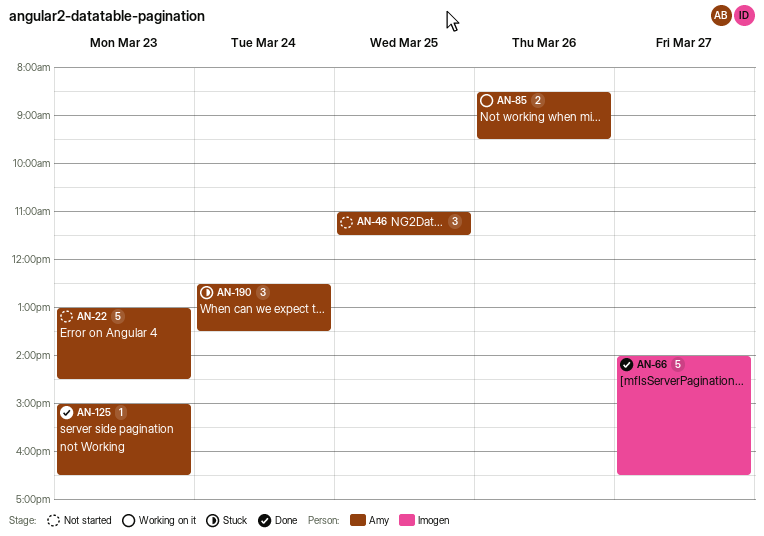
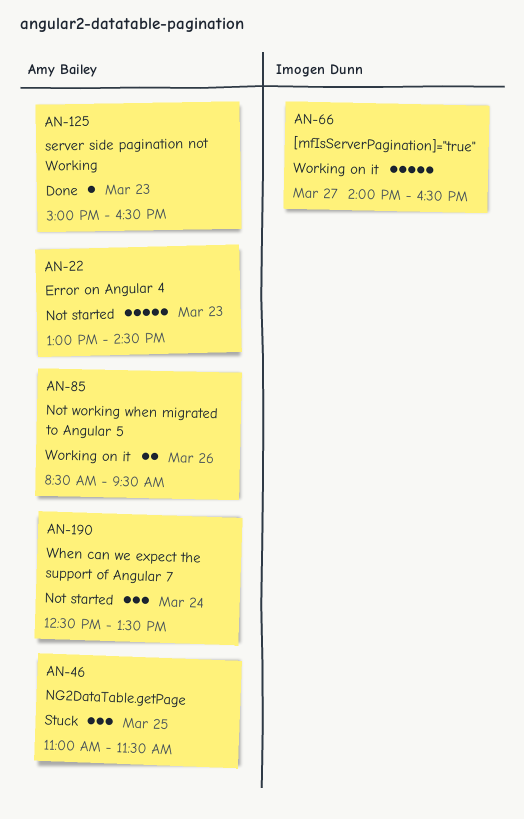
AN-46, status: Not started -> Stuck
AN-66, status: Done -> Working on it
AN-190, status: Stuck -> Not started

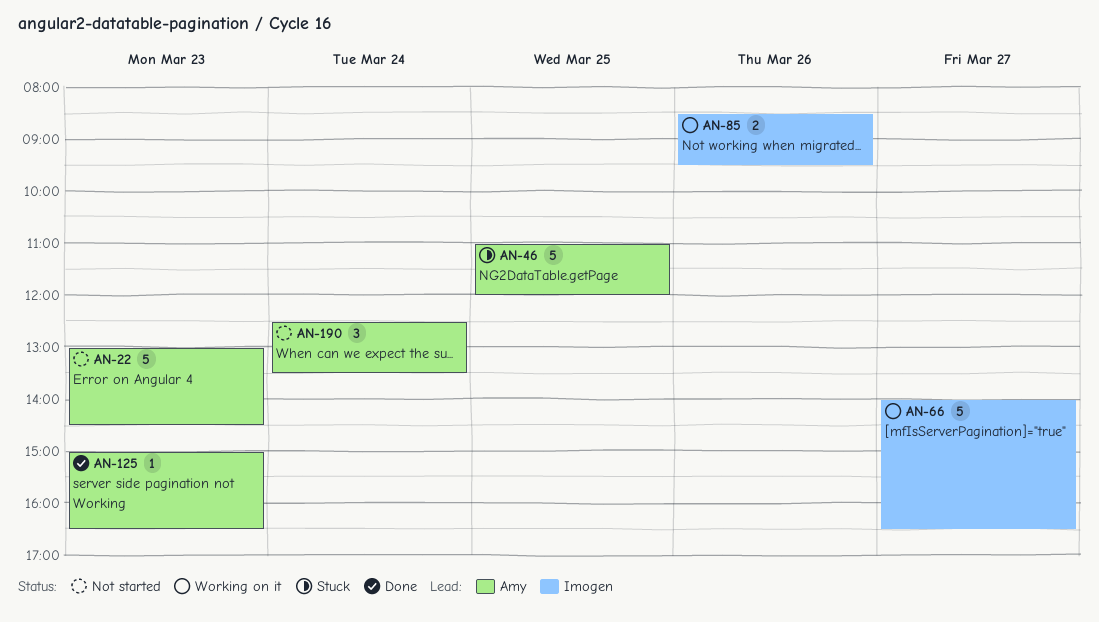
AN-46, estimate: 3 -> 5
AN-46, ends: 11:30 -> 12:00
AN-85, owner: Amy Bailey -> Imogen Dunn

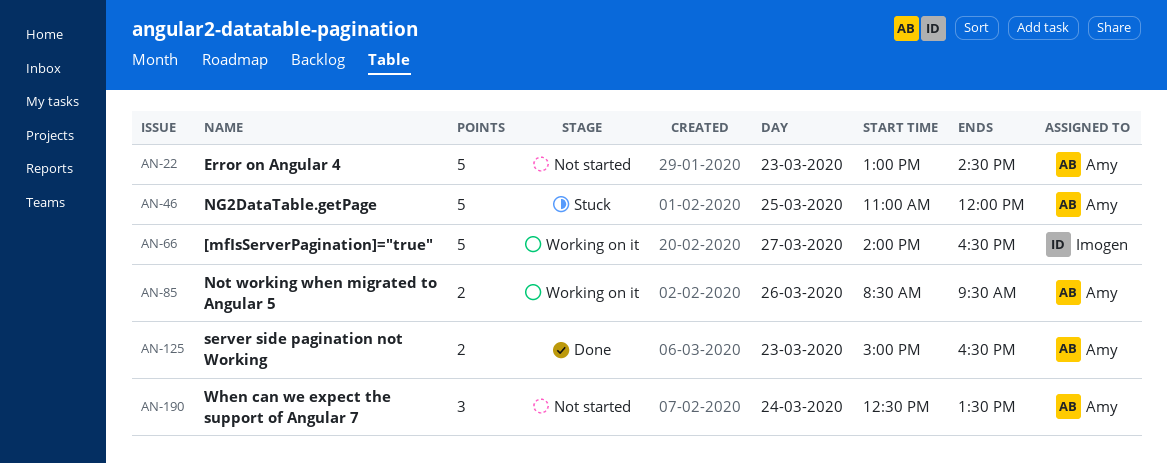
AN-85, owner: Imogen -> Amy
AN-125, estimate: 1 -> 2

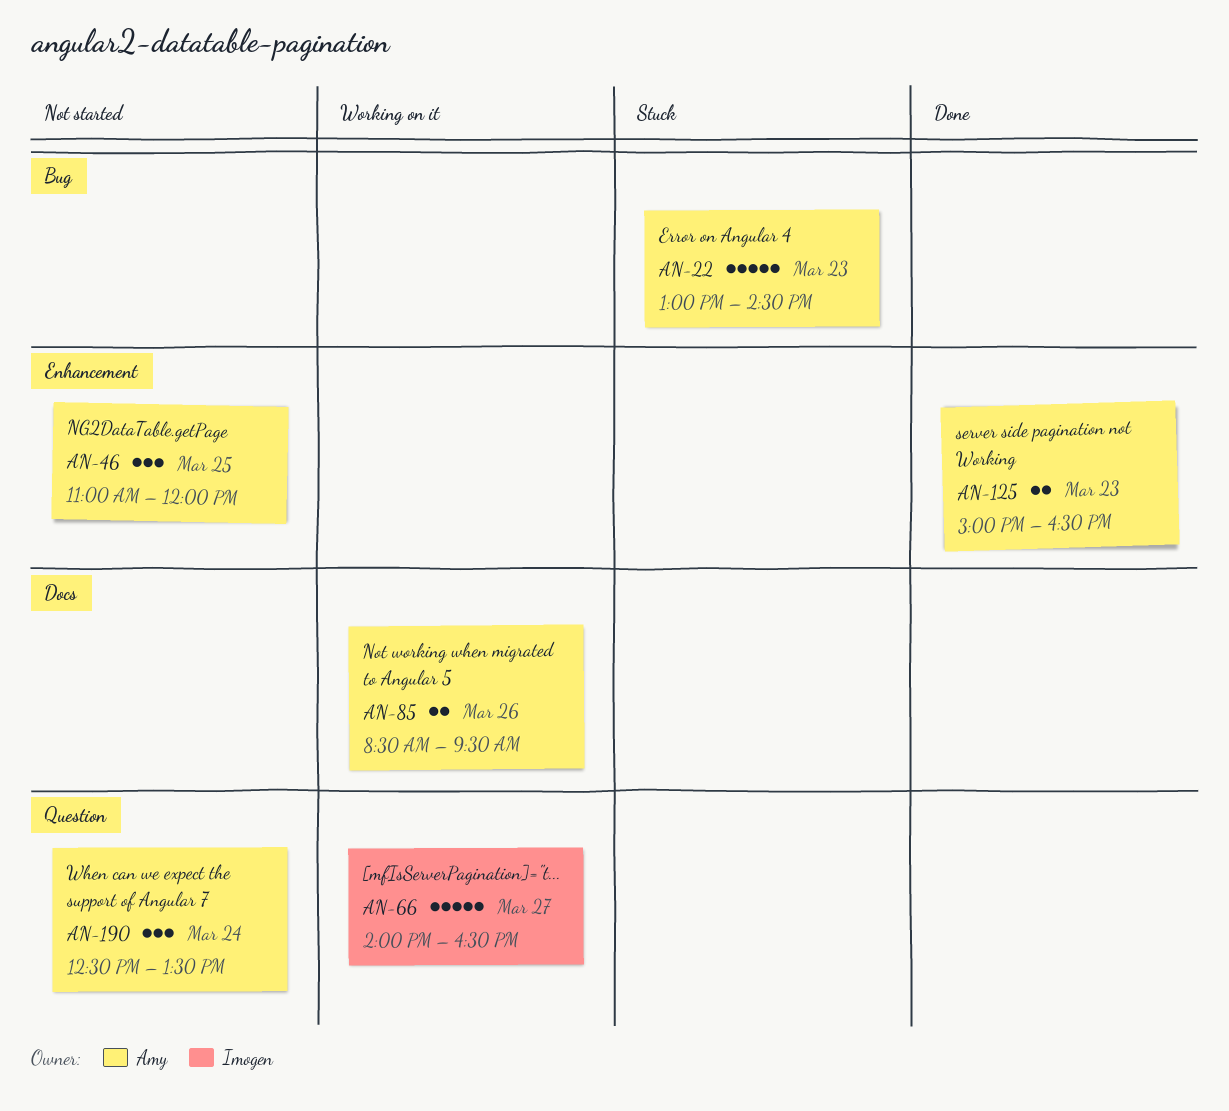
AN-22, status: Not started -> Stuck
AN-46, status: Stuck -> Not started
AN-46, estimate: 5 -> 3

